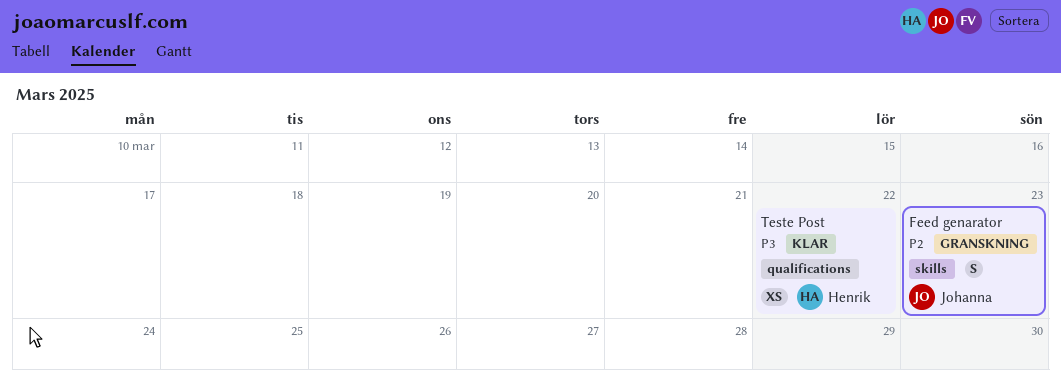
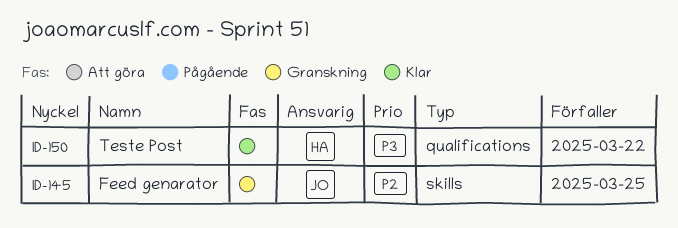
Feed genarator, due: Mar 23 -> Mar 25

